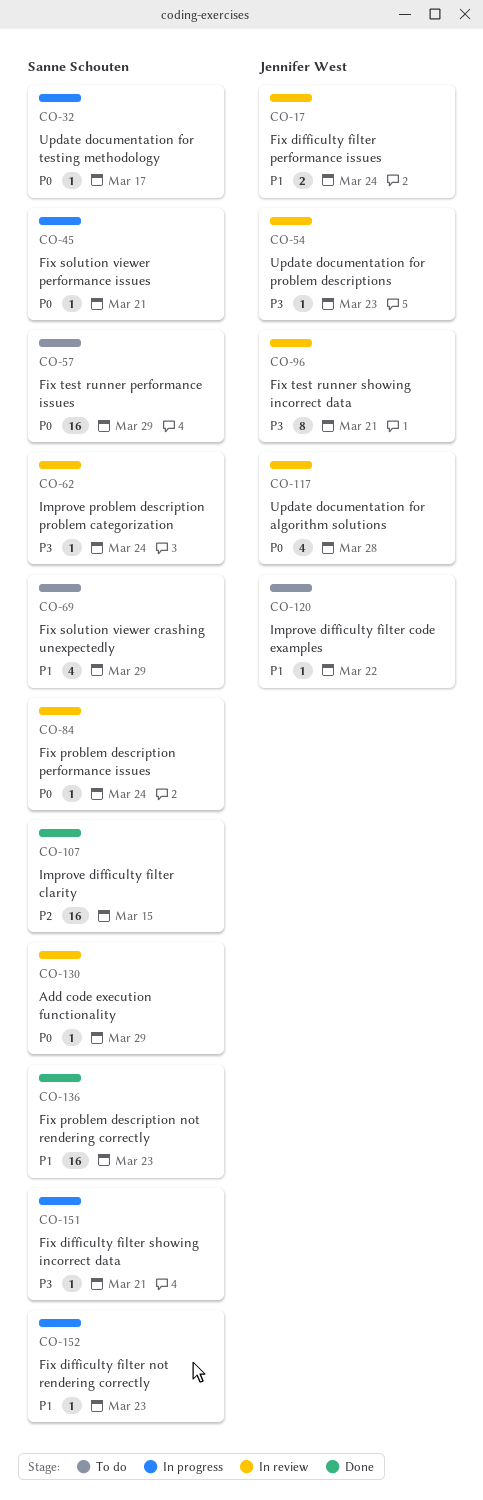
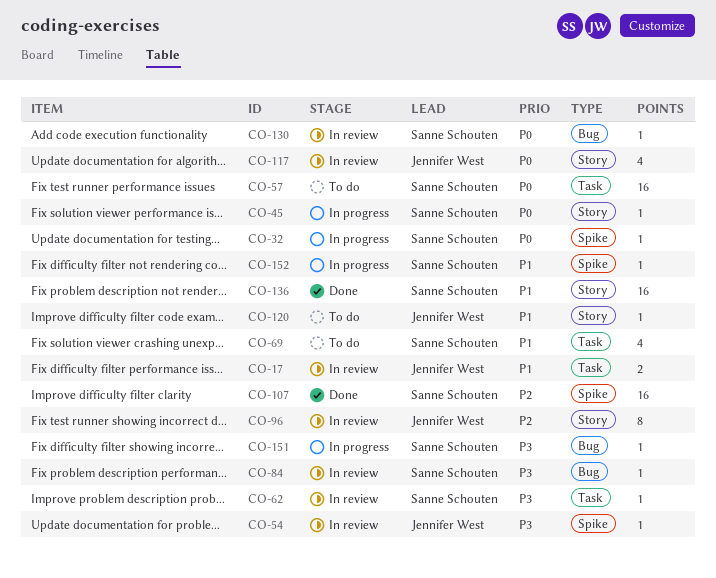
CO-84, priority: P0 -> P3
CO-96, priority: P3 -> P2

